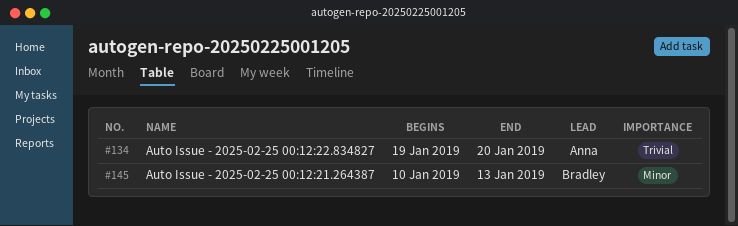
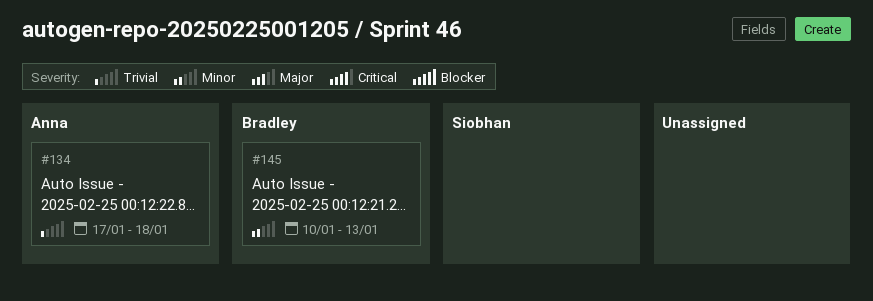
#134, start: Jan 19 -> Jan 17
#134, due: Jan 20 -> Jan 18

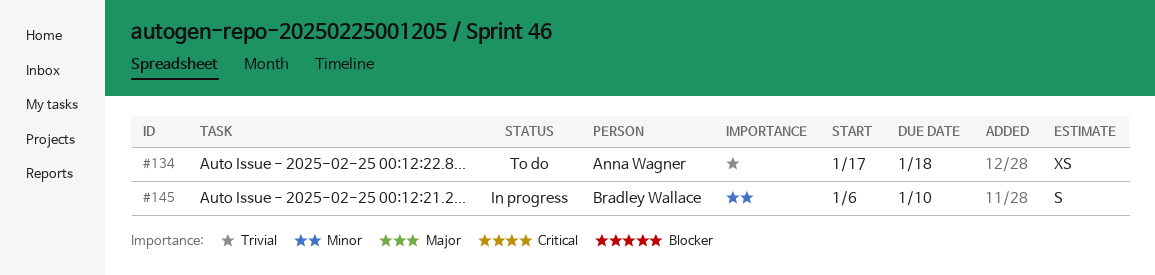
#145, start: Jan 10 -> Jan 6
#145, due: Jan 13 -> Jan 10

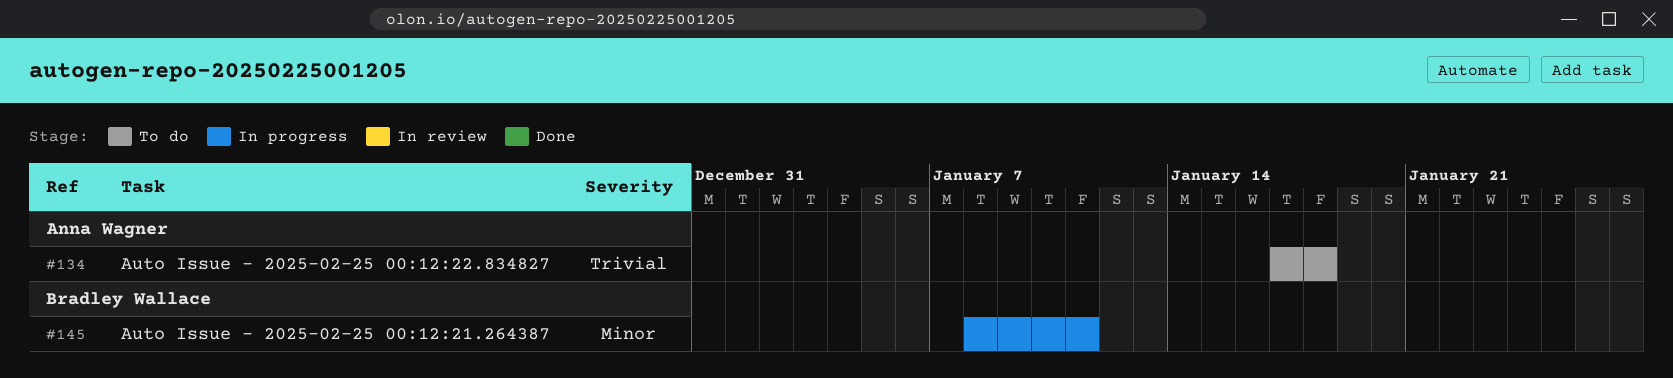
#145, start: Jan 6 -> Jan 8
#145, due: Jan 10 -> Jan 11

